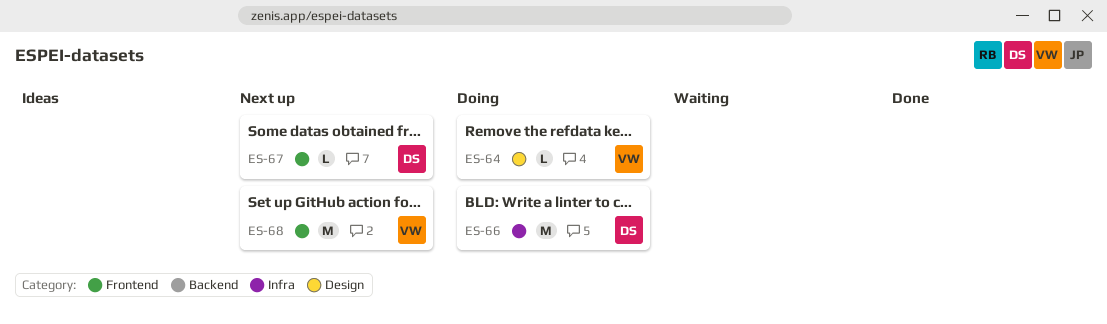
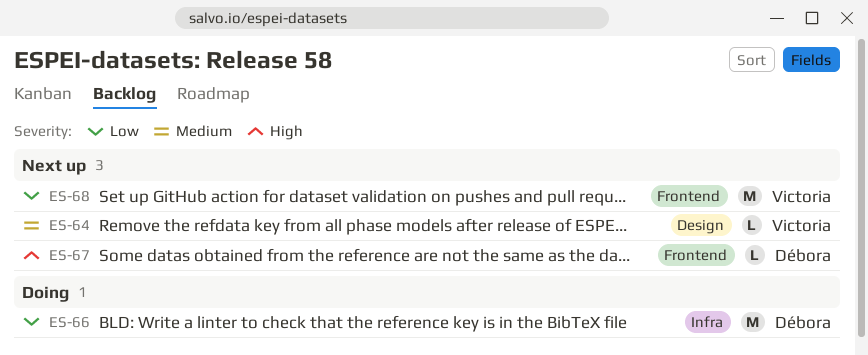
ES-64, status: Doing -> Next up

